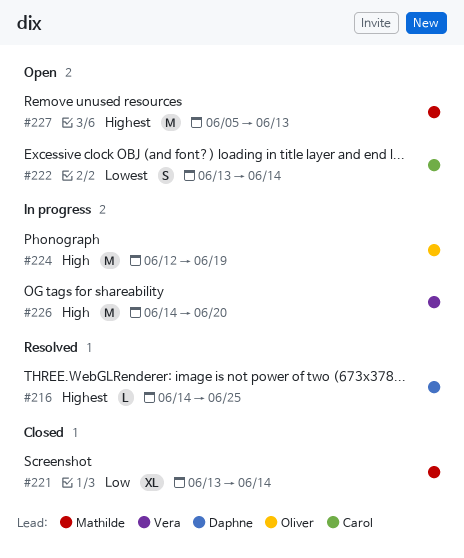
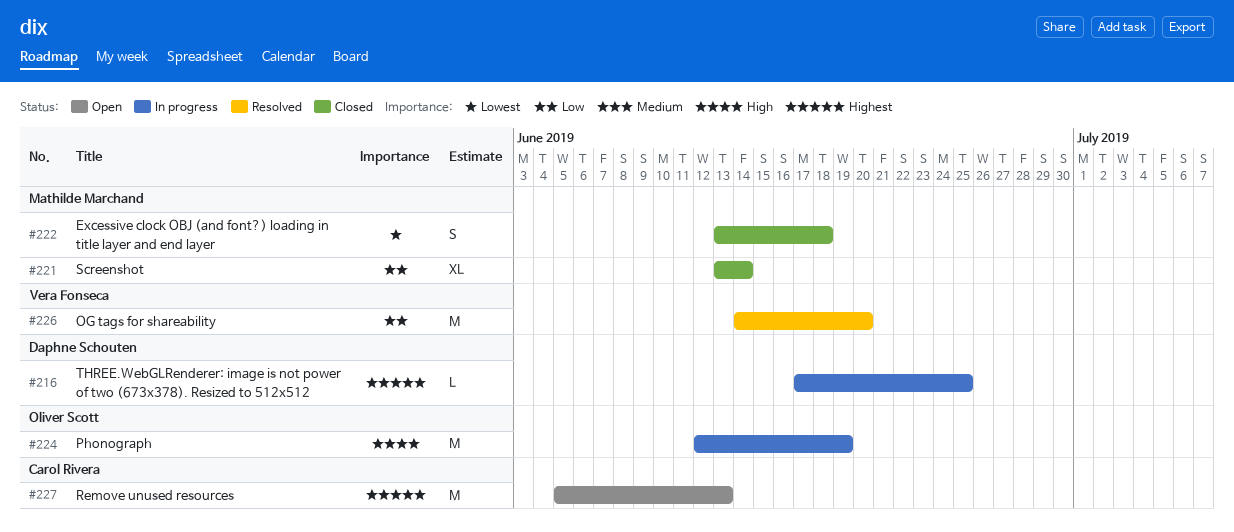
#216, status: Resolved -> In progress
#216, start: Jun 14 -> Jun 17
#222, status: Open -> Closed
#222, owner: Carol Rivera -> Mathilde Marchand
#222, due: Jun 14 -> Jun 18
#226, status: In progress -> Resolved
#226, priority: High -> Low
#227, owner: Mathilde Marchand -> Carol Rivera

